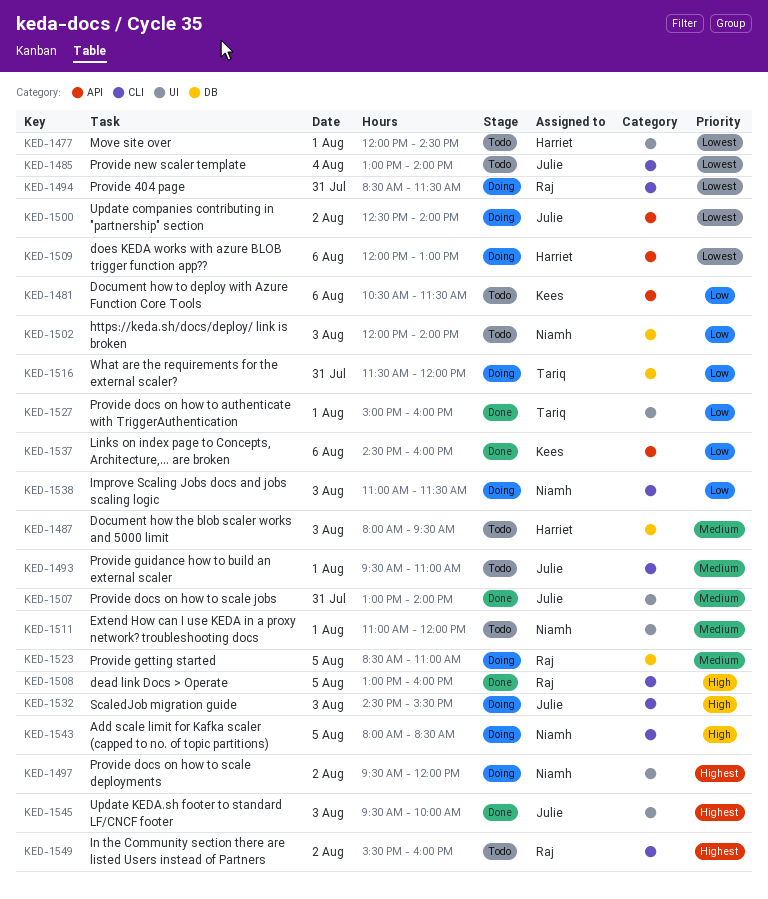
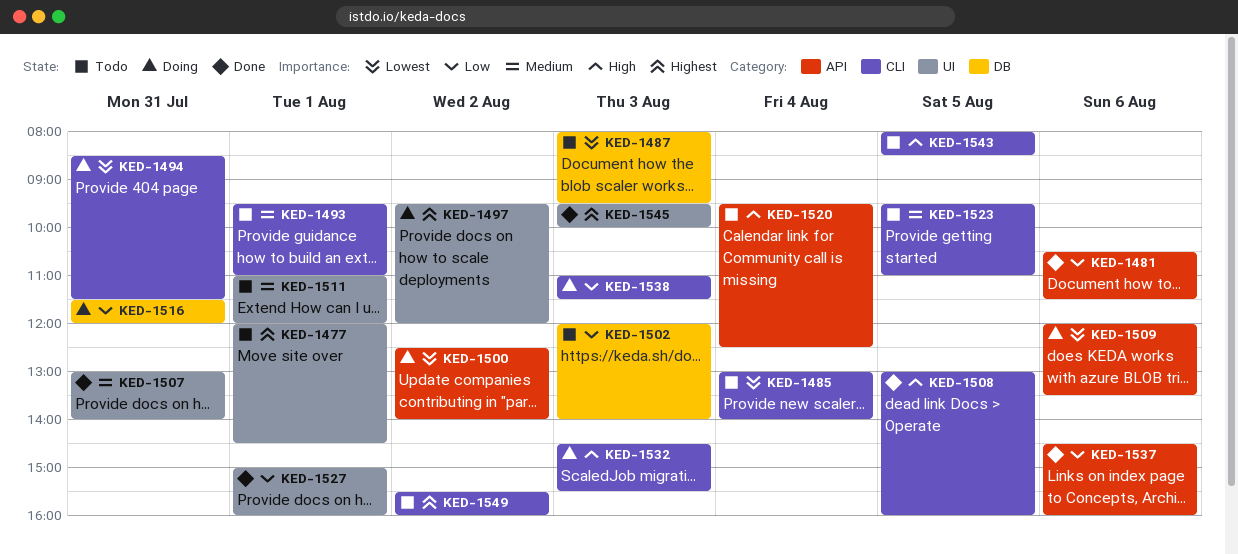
KED-1477, priority: Lowest -> Highest
KED-1481, status: Todo -> Done
KED-1487, priority: Medium -> Lowest
KED-1509, ends: 13:00 -> 13:30
KED-1520: none -> present
KED-1523, status: Doing -> Todo
KED-1523, label: DB -> CLI
KED-1523, begins: 08:30 -> 09:30
KED-1543, status: Doing -> Todo

